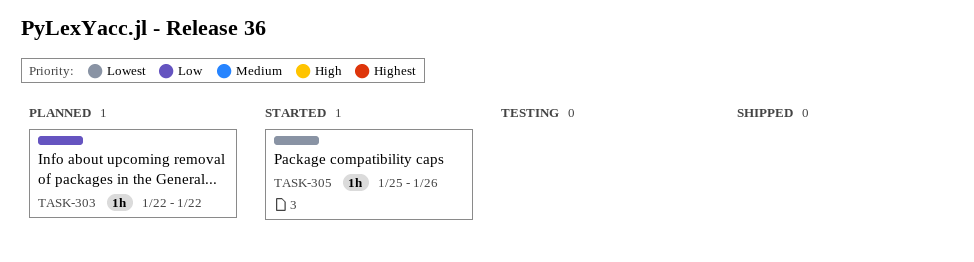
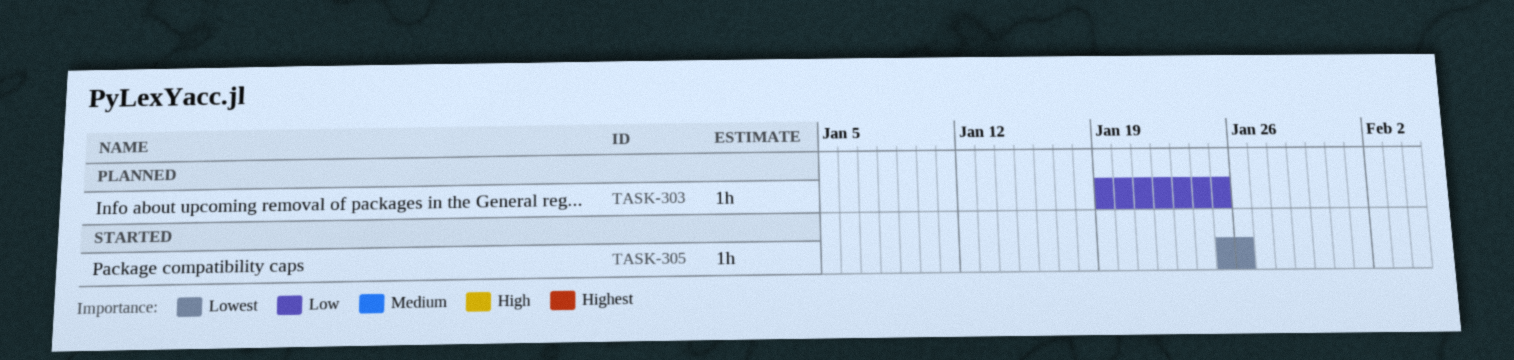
TASK-303, start: Jan 22 -> Jan 19
TASK-303, due: Jan 22 -> Jan 25

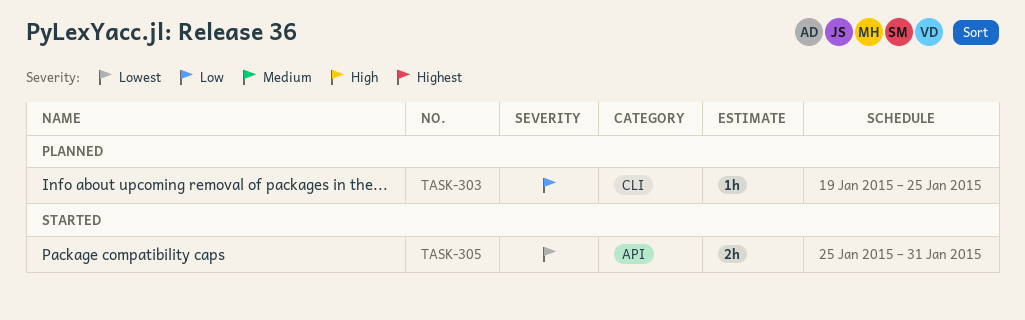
TASK-305, estimate: 1h -> 2h
TASK-305, due: Jan 26 -> Jan 31

